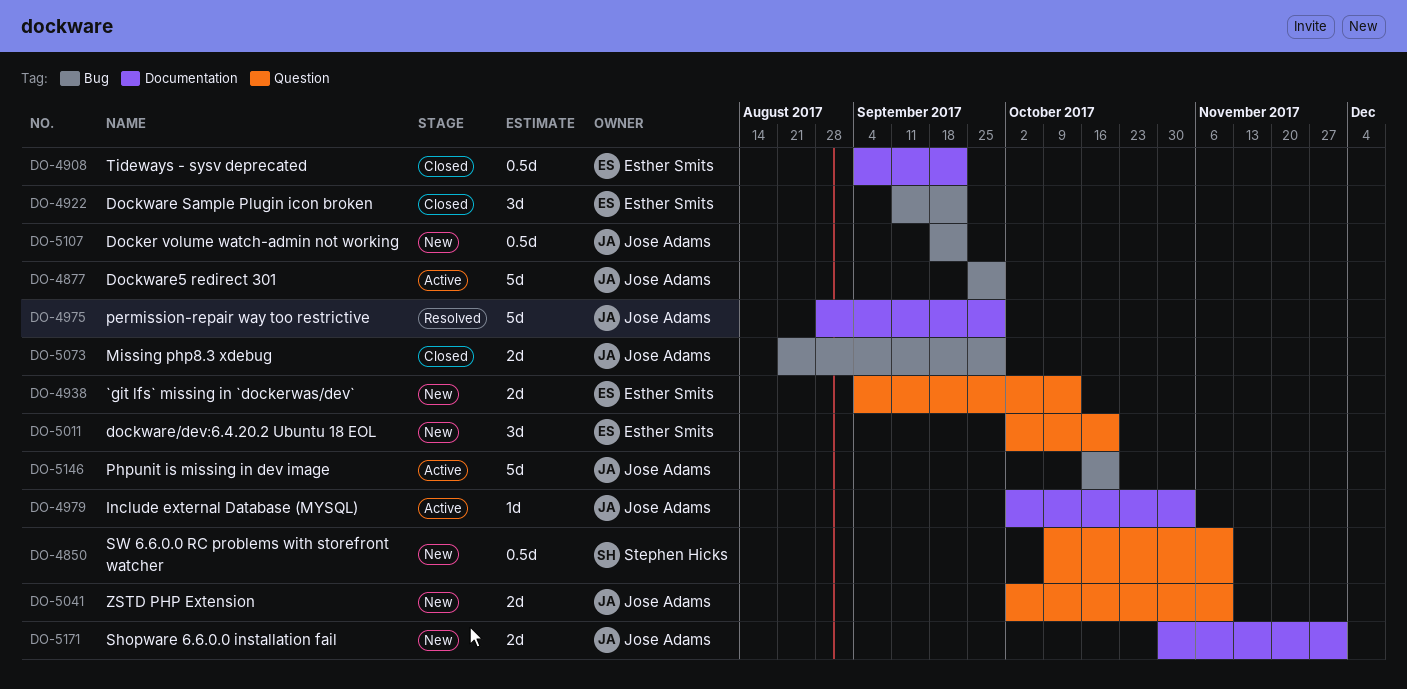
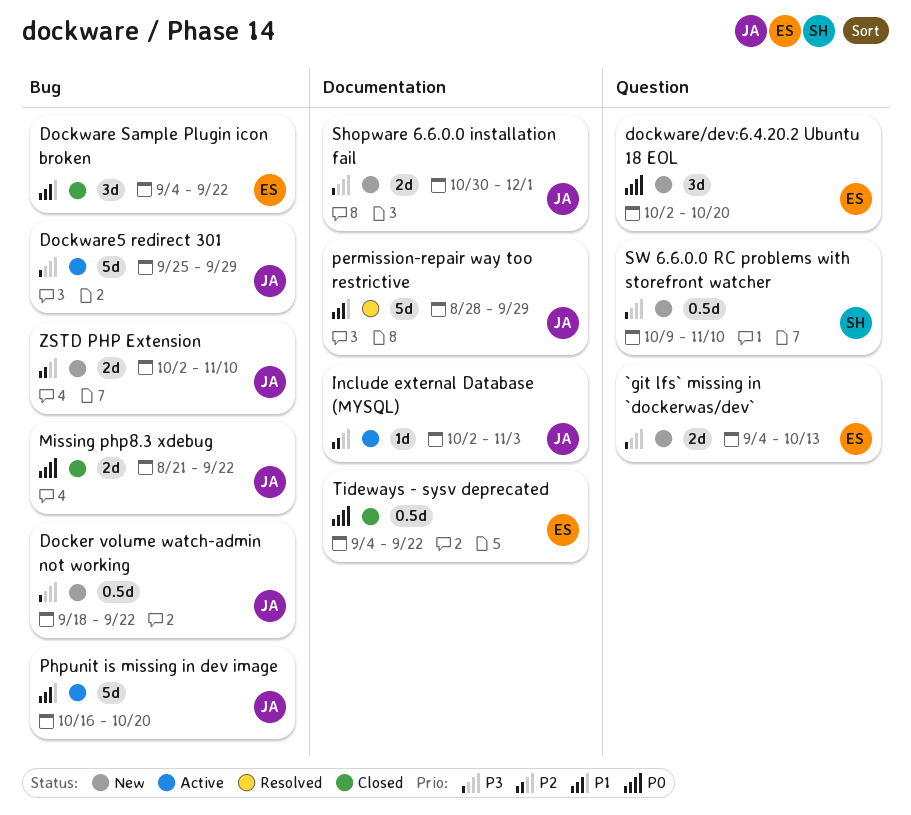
Dockware Sample Plugin icon broken, start: Sep 11 -> Sep 4
Missing php8.3 xdebug, due: Sep 29 -> Sep 22
ZSTD PHP Extension, label: Question -> Bug

